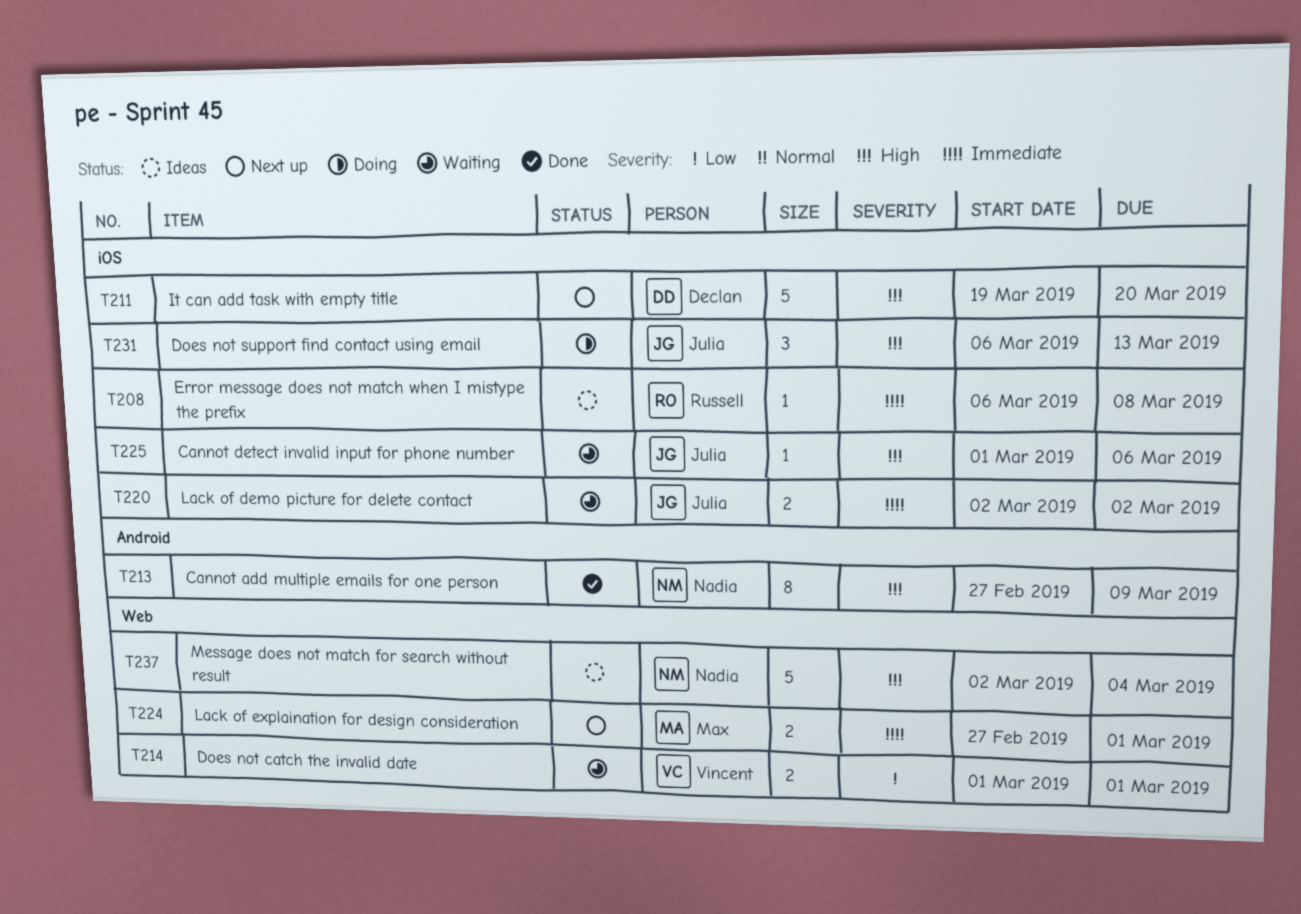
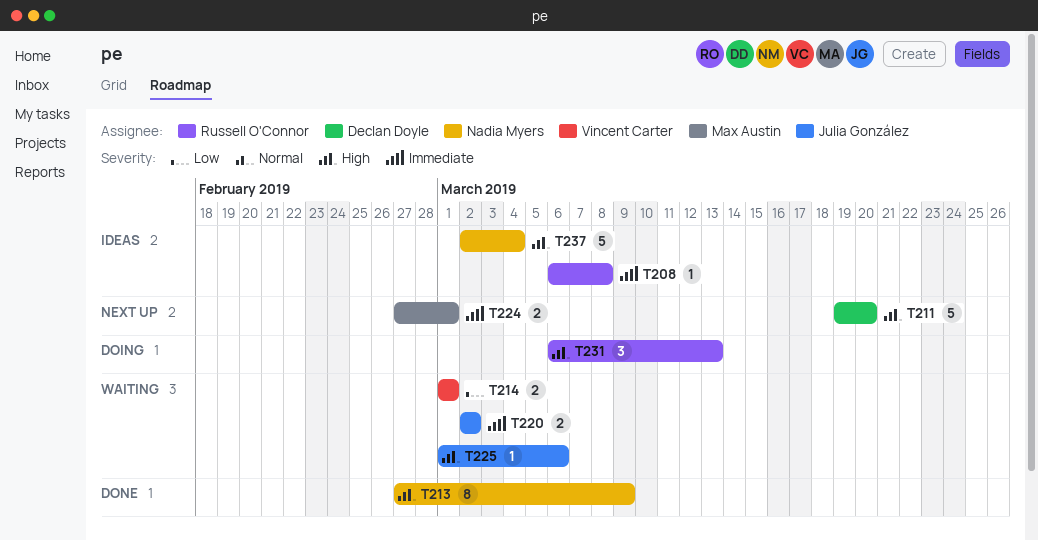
T231, owner: Julia González -> Russell O'Connor

